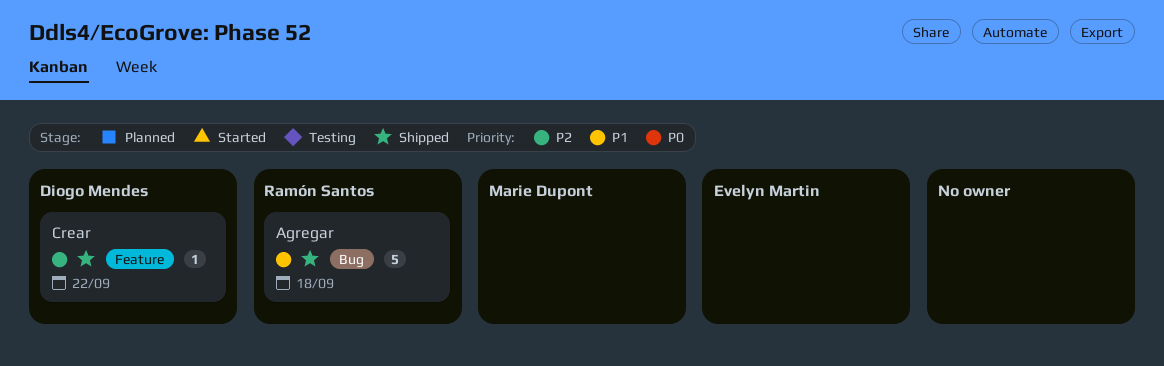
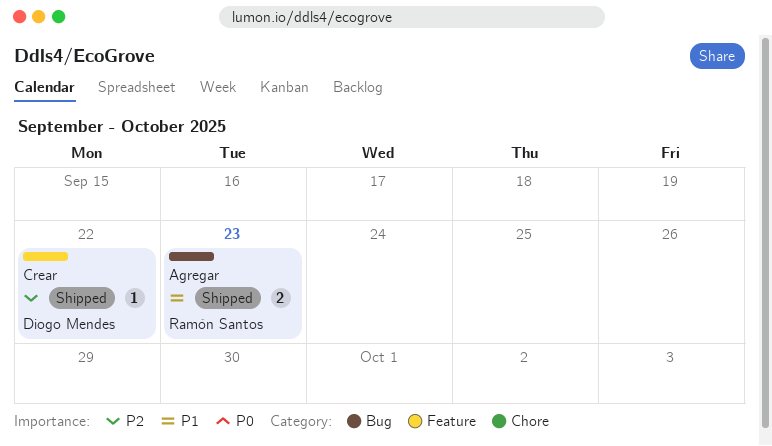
Agregar, estimate: 5 -> 2
Agregar, due: Sep 18 -> Sep 23

